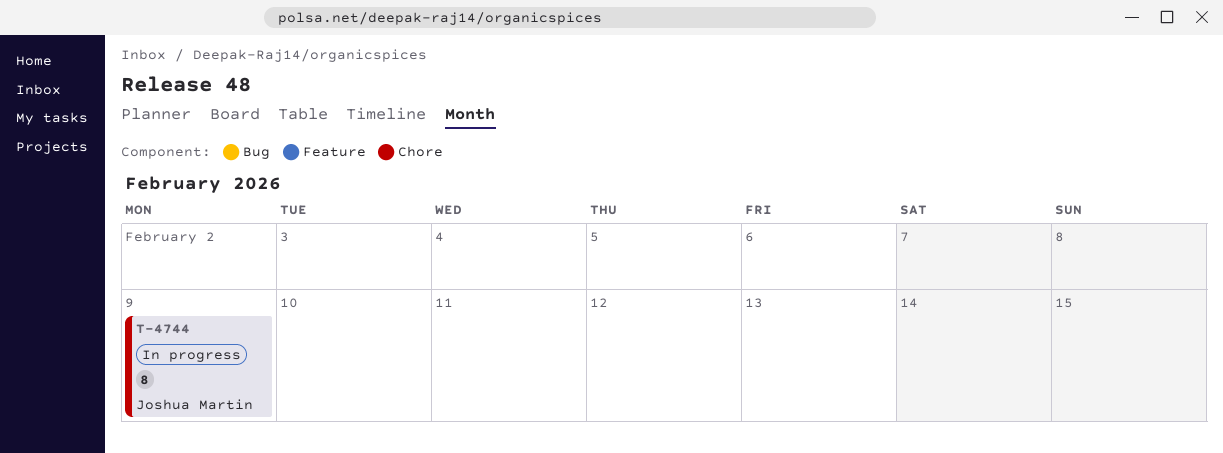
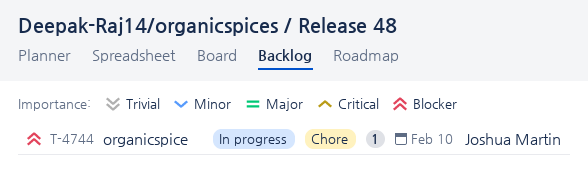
T-4744, estimate: 8 -> 1
T-4744, due: Feb 9 -> Feb 10

